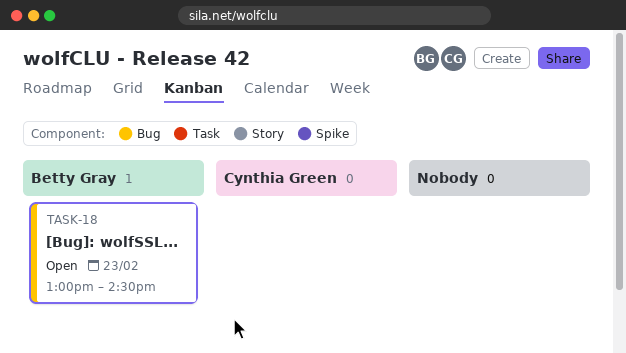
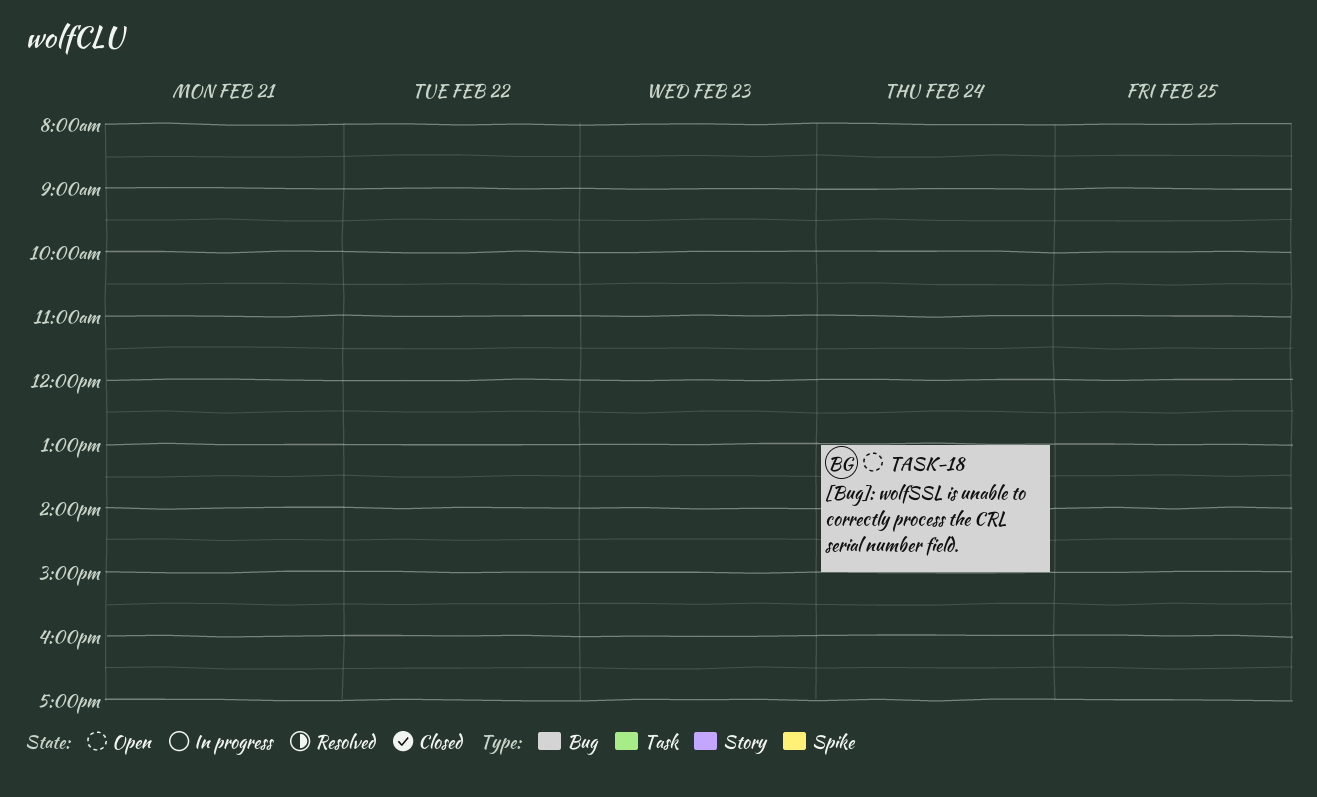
TASK-18, day: Feb 23 -> Feb 24
TASK-18, ends: 14:30 -> 15:00

